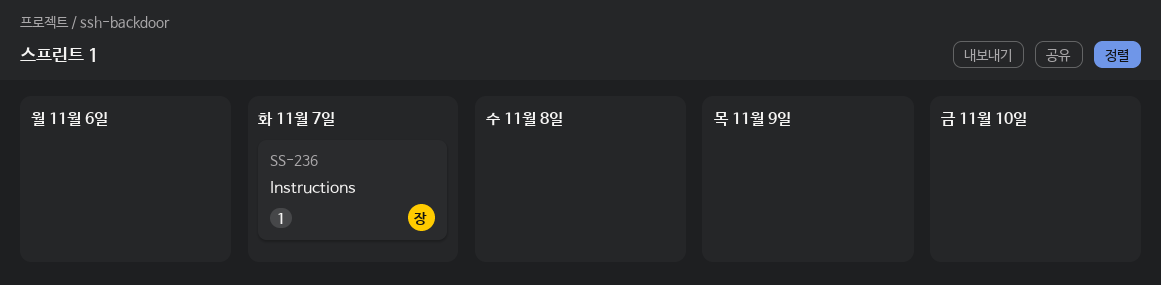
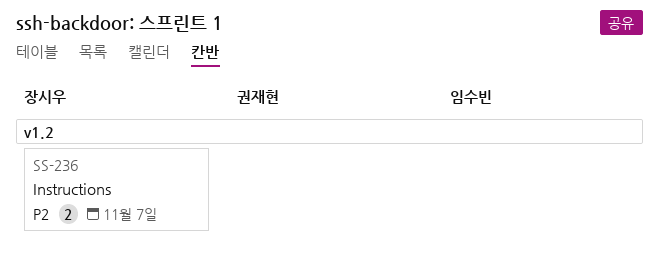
SS-236, estimate: 1 -> 2

